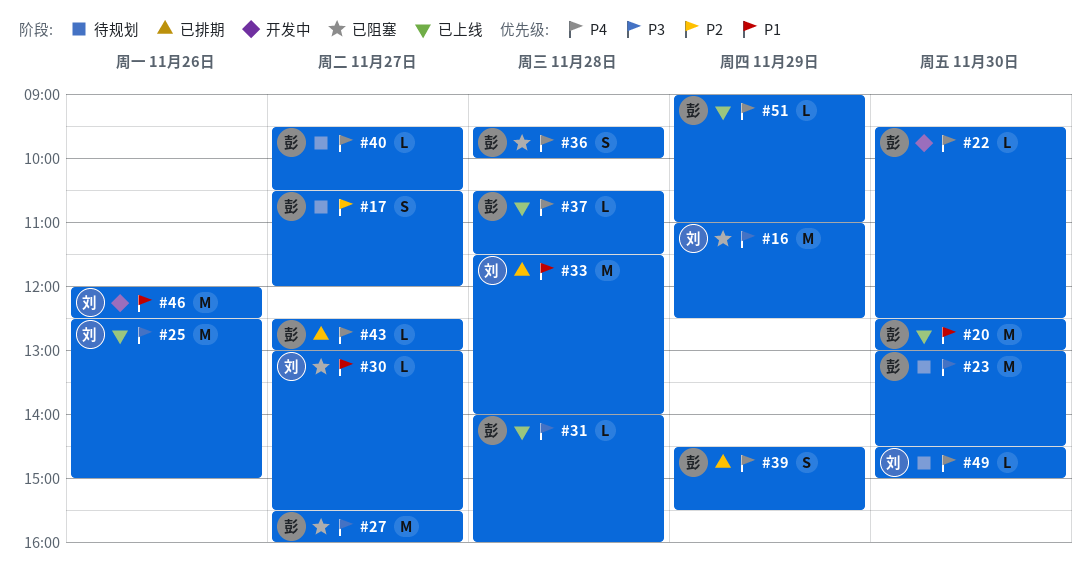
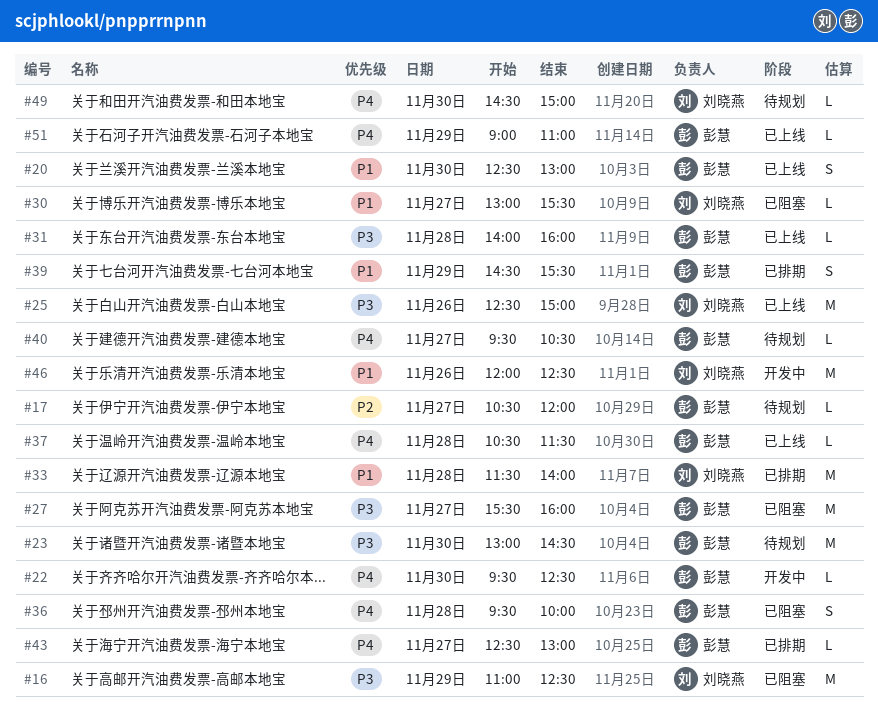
#17, estimate: S -> L
#20, estimate: M -> S
#39, priority: P4 -> P1

